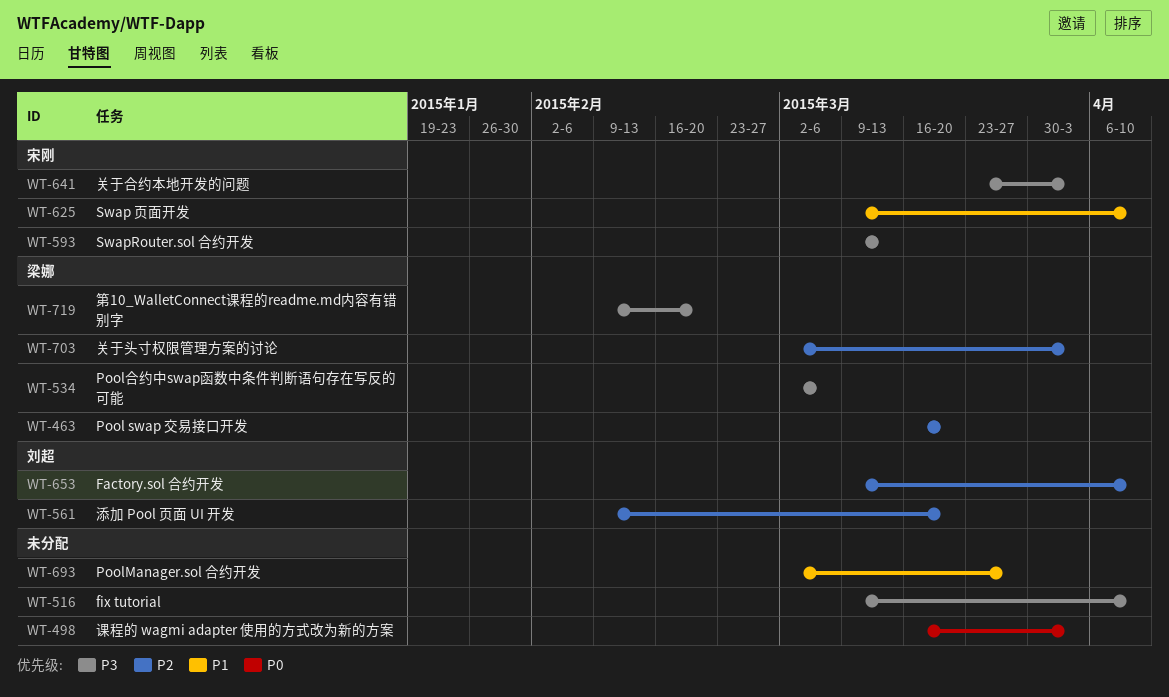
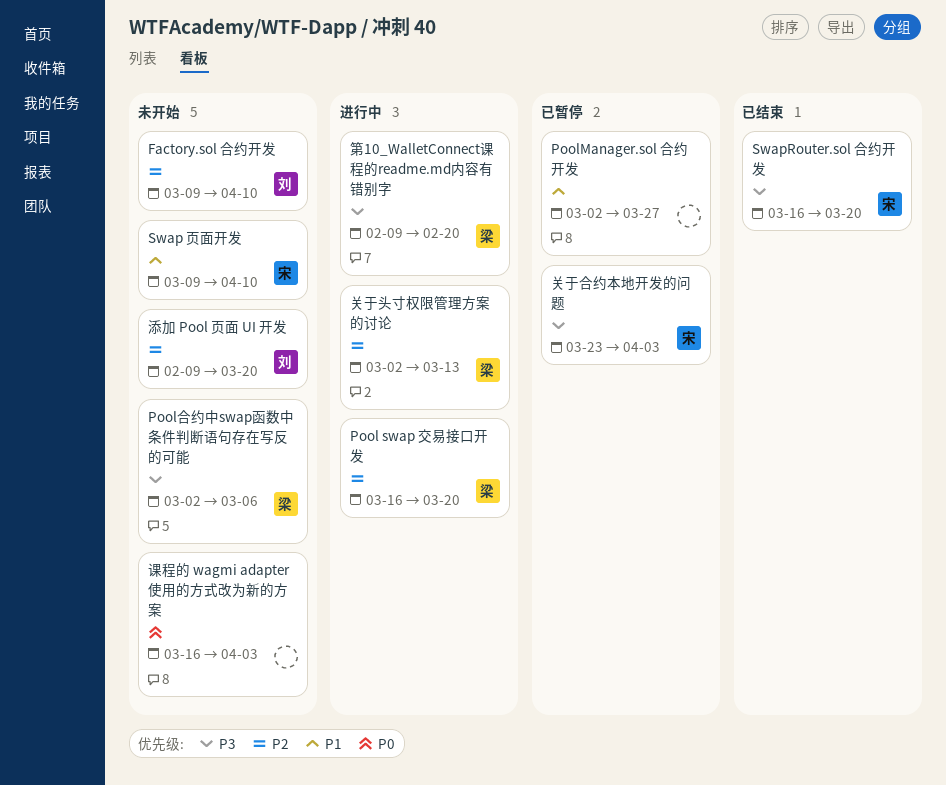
fix tutorial: present -> none
SwapRouter.sol 合约开发, start: Mar 9 -> Mar 16
SwapRouter.sol 合约开发, due: Mar 13 -> Mar 20
关于头寸权限管理方案的讨论, due: Apr 3 -> Mar 13

